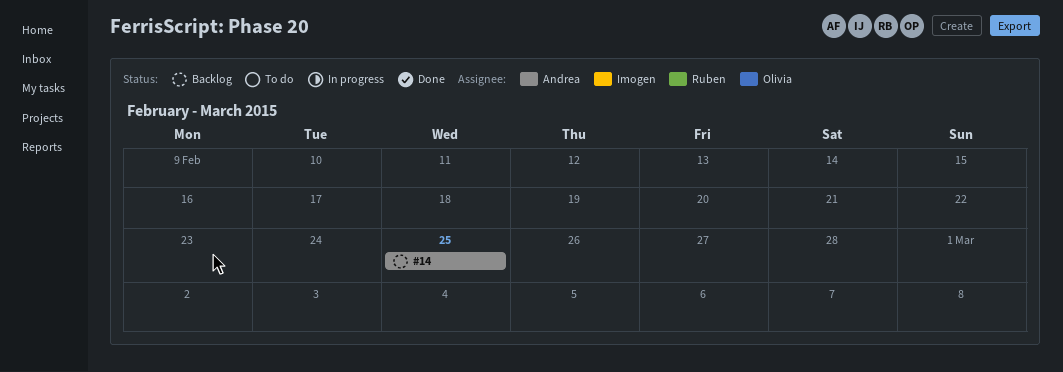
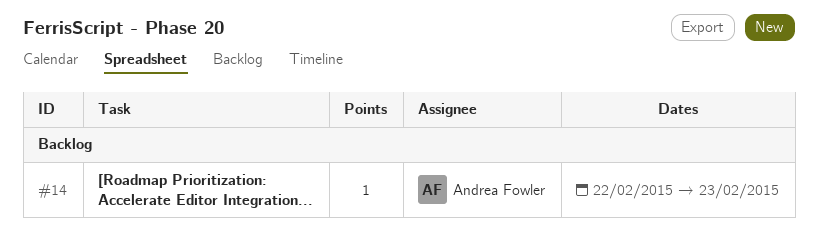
#14, start: Feb 25 -> Feb 22
#14, due: Feb 25 -> Feb 23

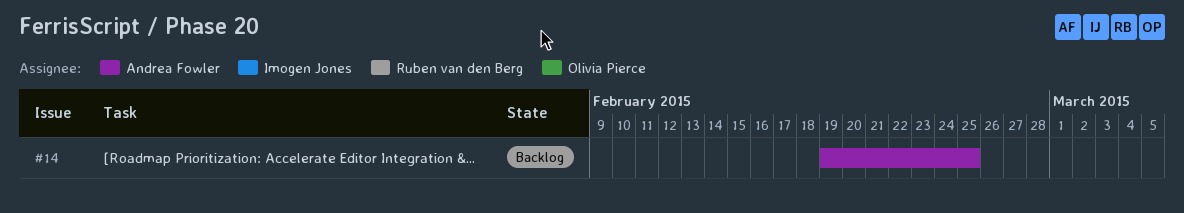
#14, start: Feb 22 -> Feb 19
#14, due: Feb 23 -> Feb 25

